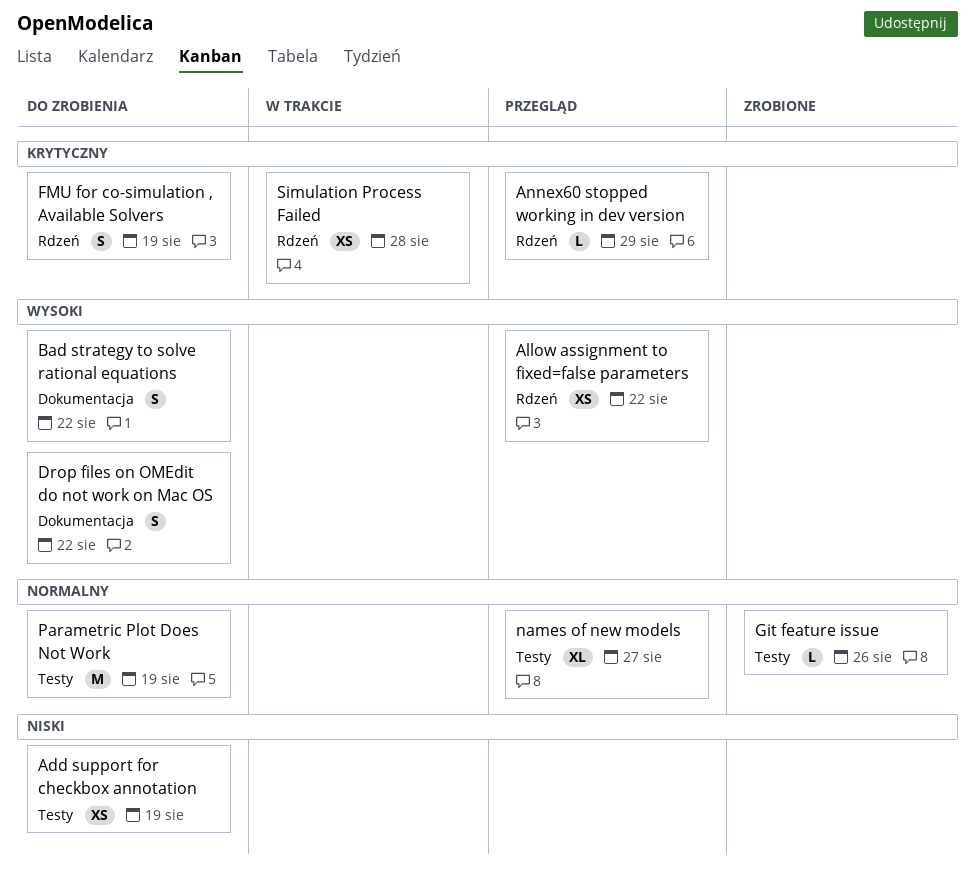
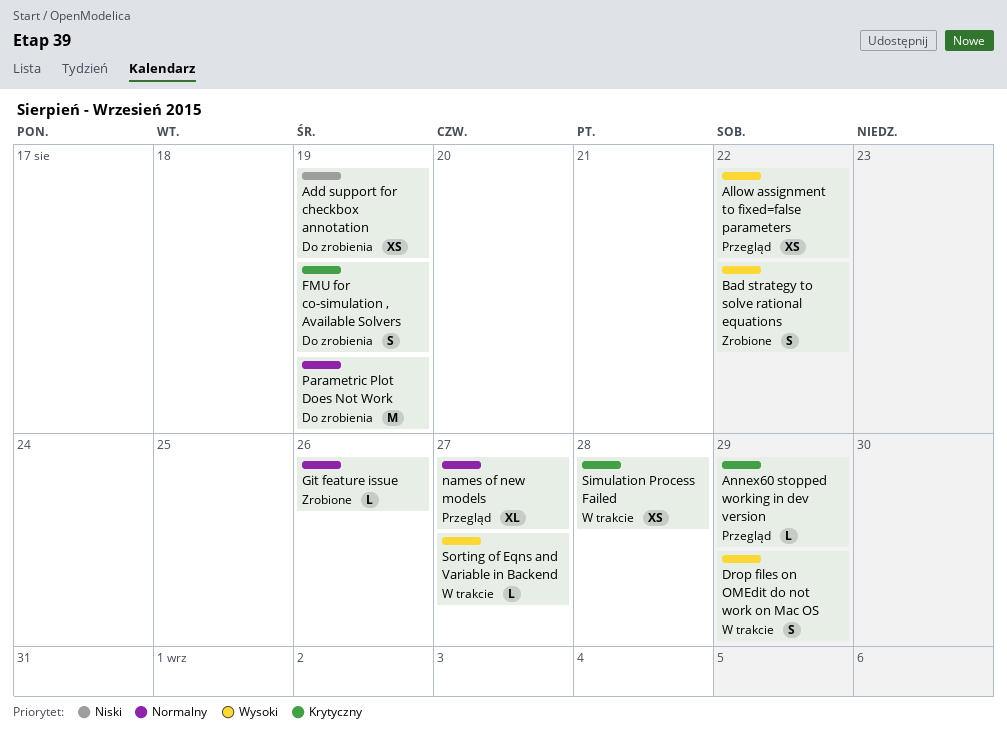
Bad strategy to solve rational equations, status: Do zrobienia -> Zrobione
Drop files on OMEdit do not work on Mac OS, status: Do zrobienia -> W trakcie
Drop files on OMEdit do not work on Mac OS, due: Aug 22 -> Aug 29
Sorting of Eqns and Variable in Backend: none -> present

